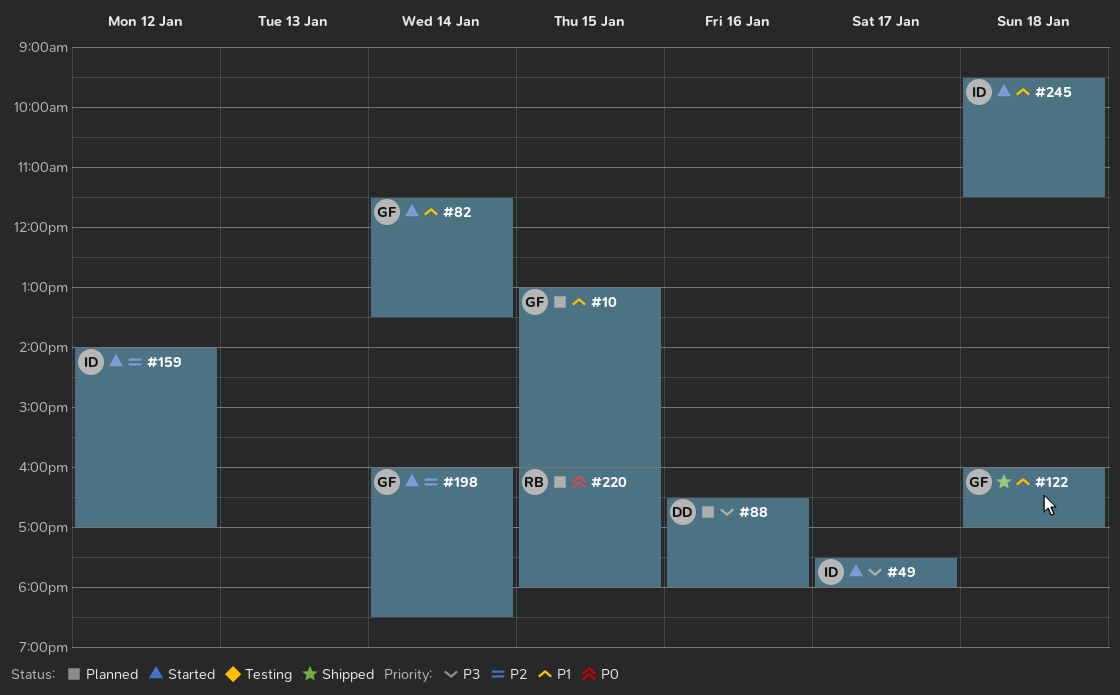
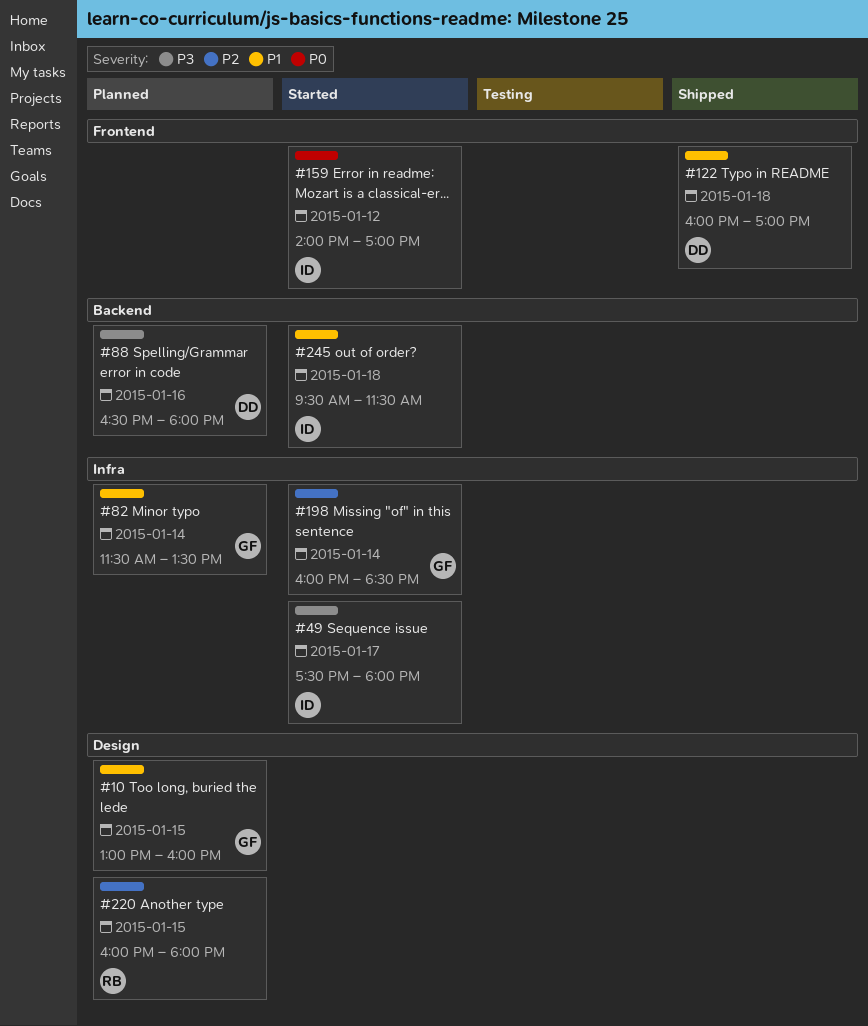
#82, status: Started -> Planned
#122, owner: GF -> DD
#159, priority: P2 -> P0
#220, priority: P0 -> P2

